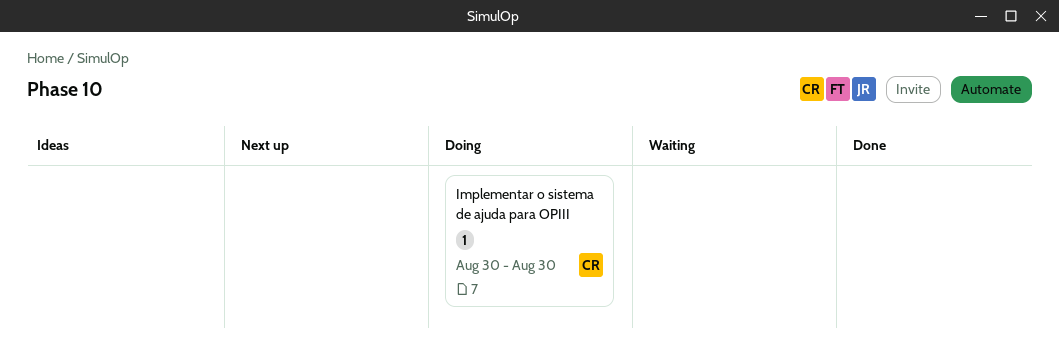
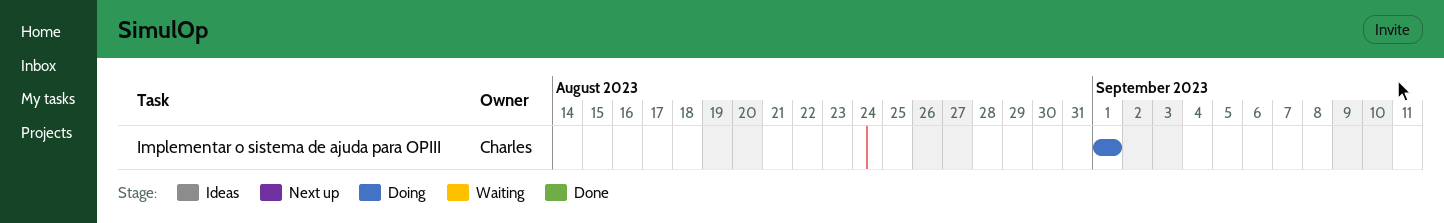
Implementar o sistema de ajuda para OPIII, start: Aug 30 -> Sep 1
Implementar o sistema de ajuda para OPIII, due: Aug 30 -> Sep 1

